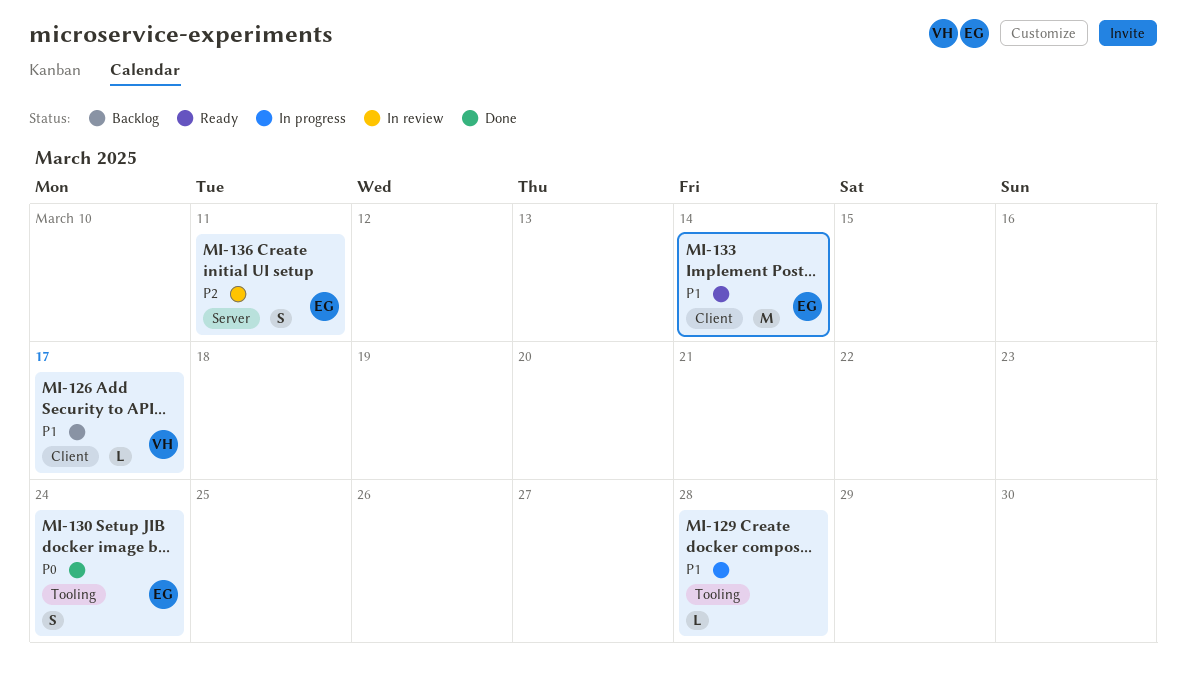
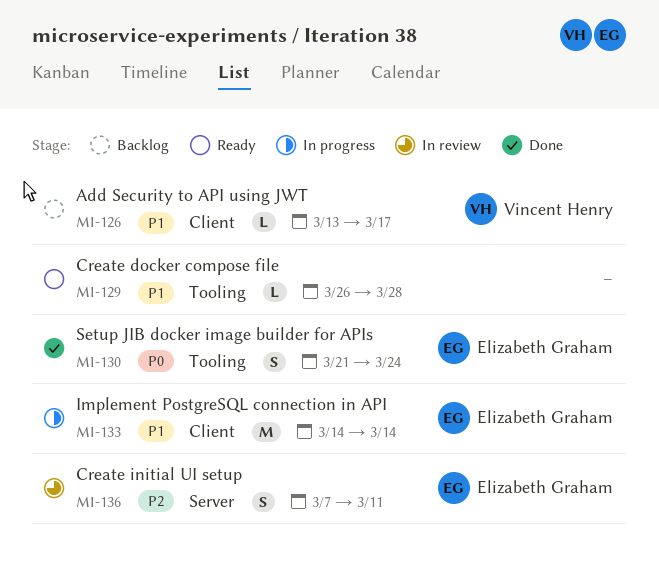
MI-129, status: In progress -> Ready
MI-133, status: Ready -> In progress

